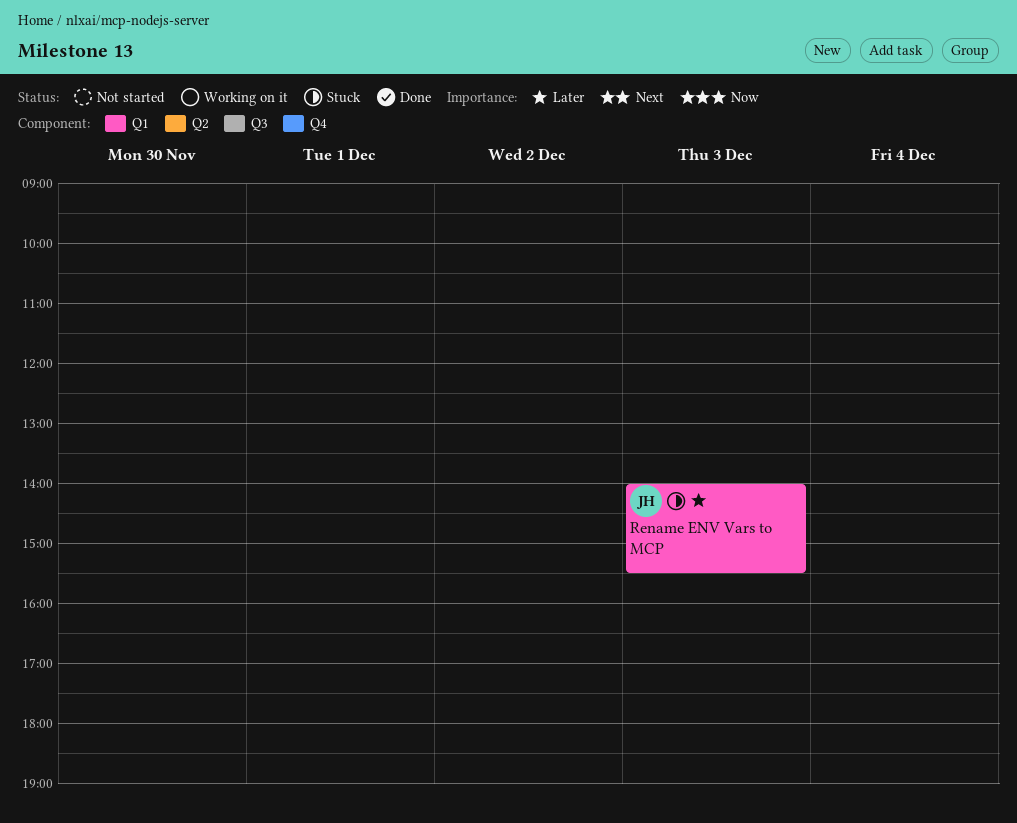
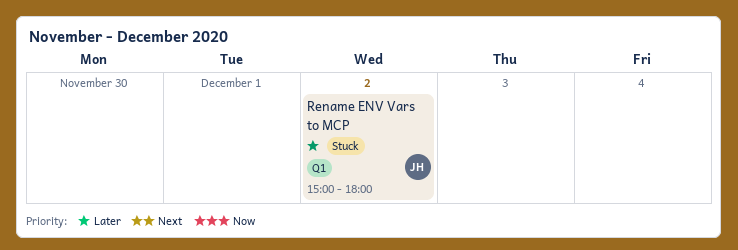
Rename ENV Vars to MCP, day: Dec 3 -> Dec 2
Rename ENV Vars to MCP, begins: 14:00 -> 15:00
Rename ENV Vars to MCP, ends: 15:30 -> 18:00

